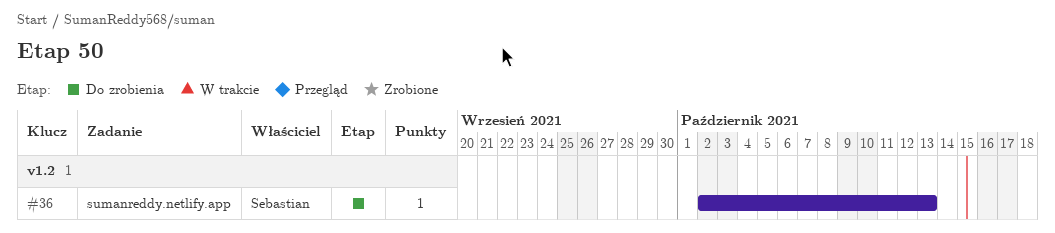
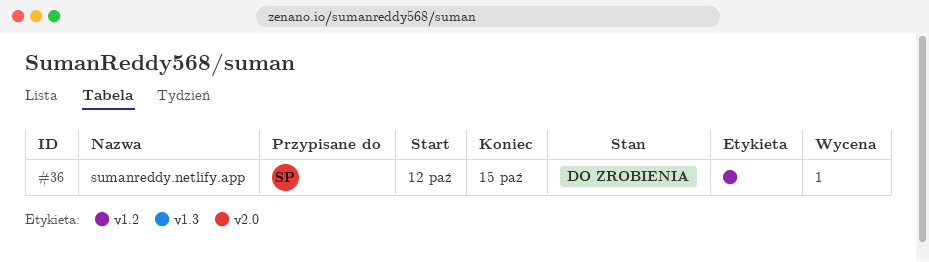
#36, start: Oct 2 -> Oct 12
#36, due: Oct 13 -> Oct 15

